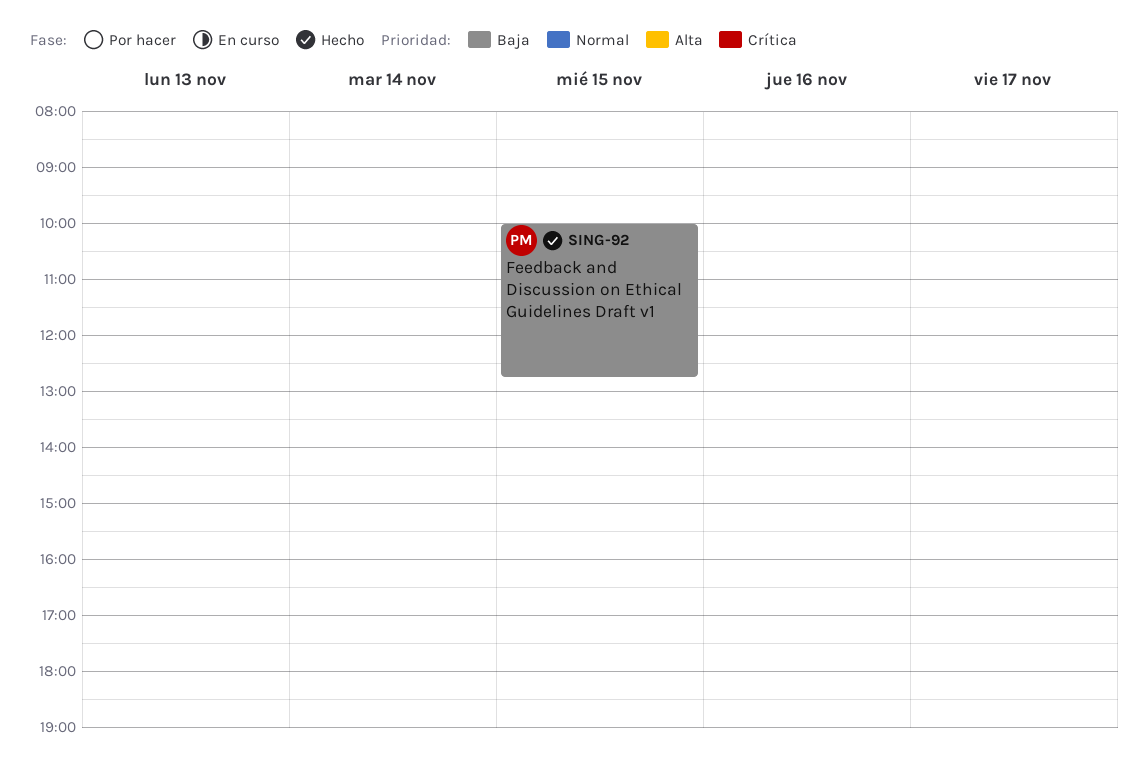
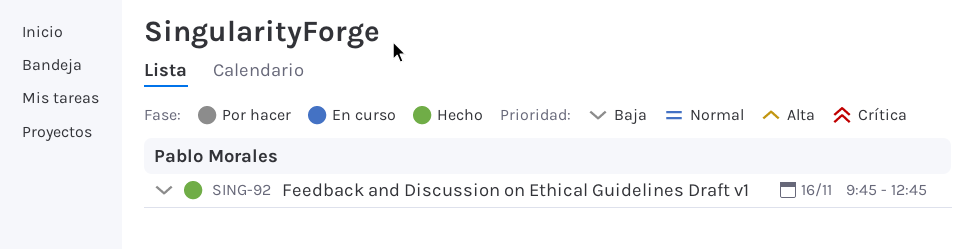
SING-92, day: Nov 15 -> Nov 16
SING-92, begins: 10:00 -> 09:45

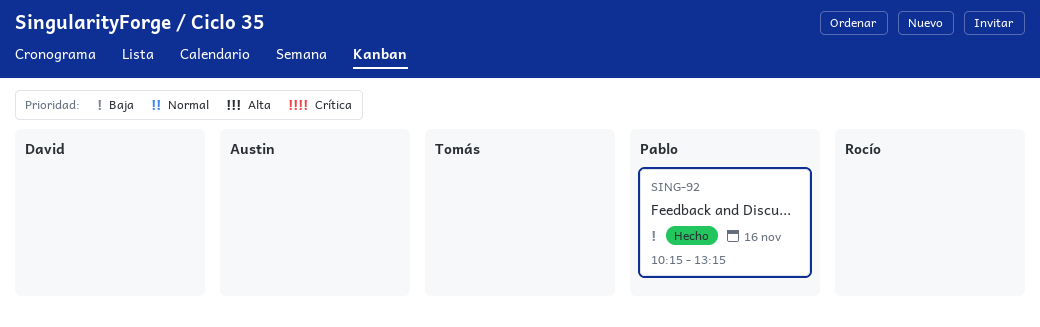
SING-92, begins: 09:45 -> 10:15
SING-92, ends: 12:45 -> 13:15

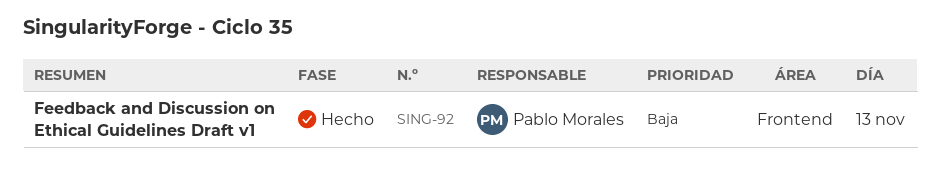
SING-92, day: Nov 16 -> Nov 13

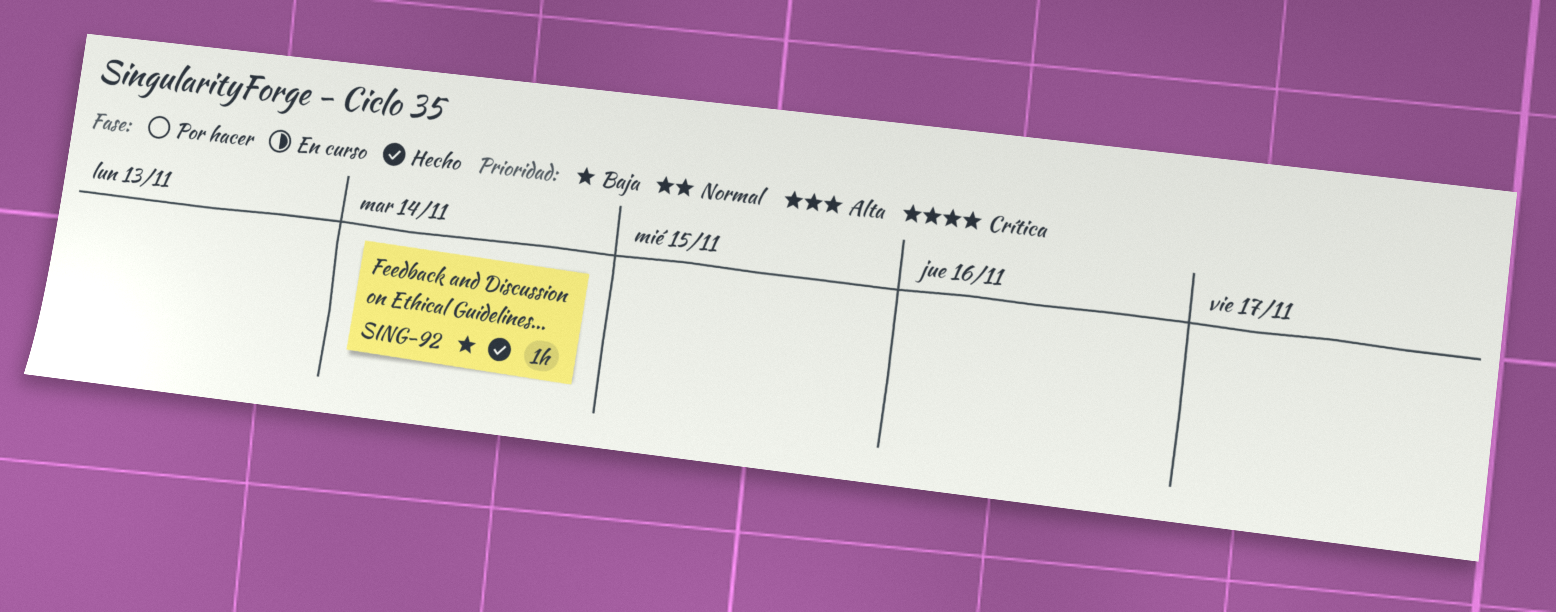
SING-92, day: Nov 13 -> Nov 14

